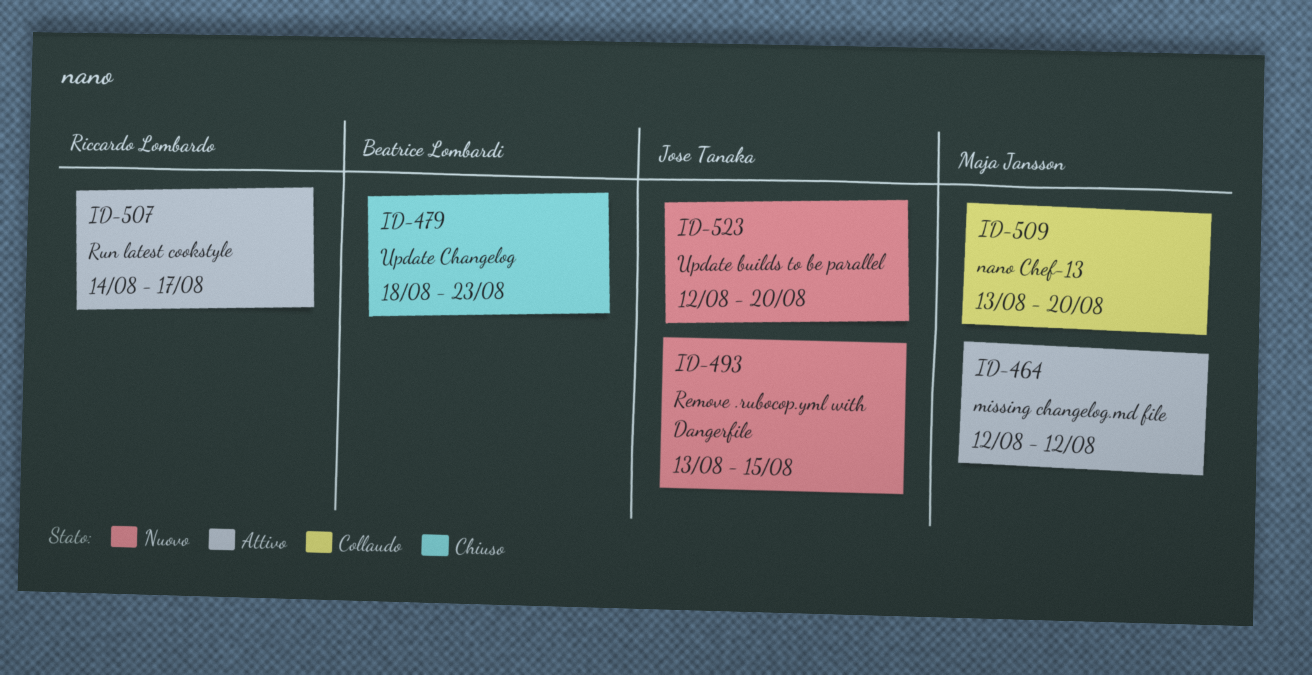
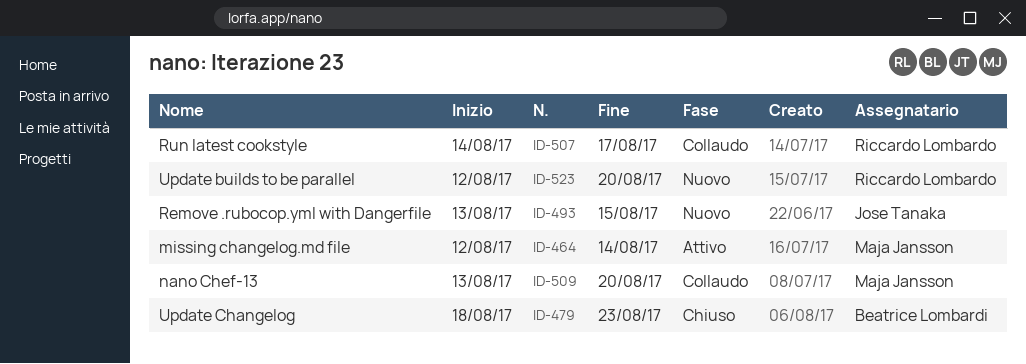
ID-464, due: Aug 12 -> Aug 14
ID-507, status: Attivo -> Collaudo
ID-523, owner: Jose Tanaka -> Riccardo Lombardo

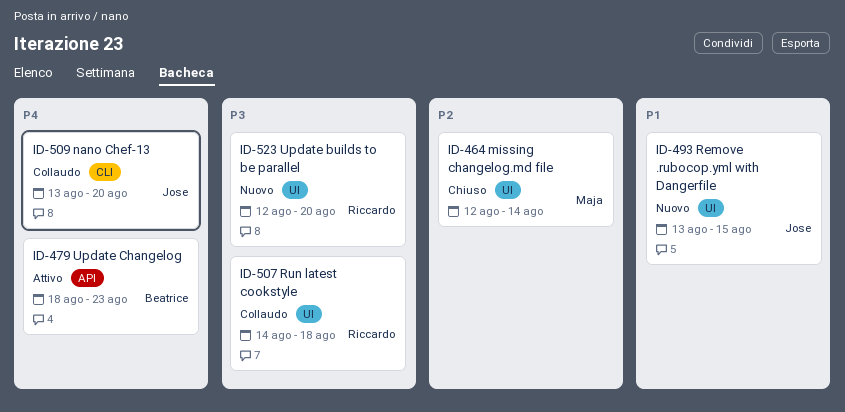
ID-464, status: Attivo -> Chiuso
ID-479, status: Chiuso -> Attivo
ID-507, due: Aug 17 -> Aug 18
ID-509, owner: Maja Jansson -> Jose Tanaka

